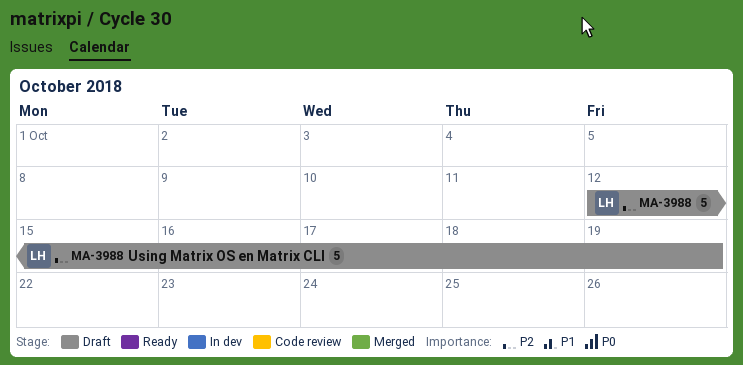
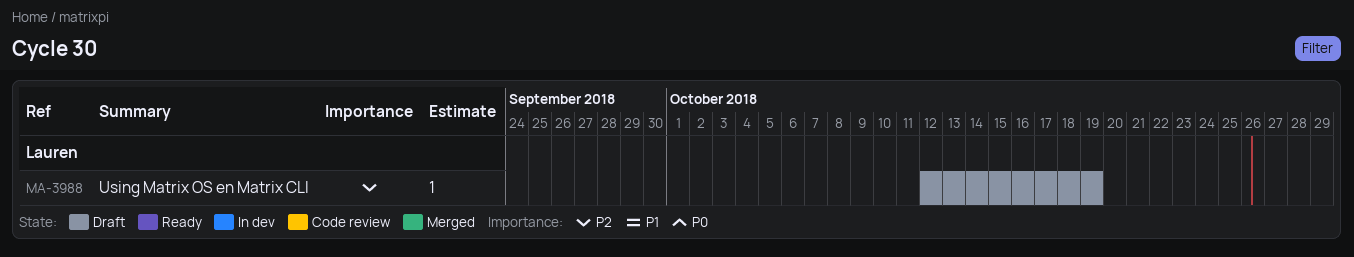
MA-3988, estimate: 5 -> 1

